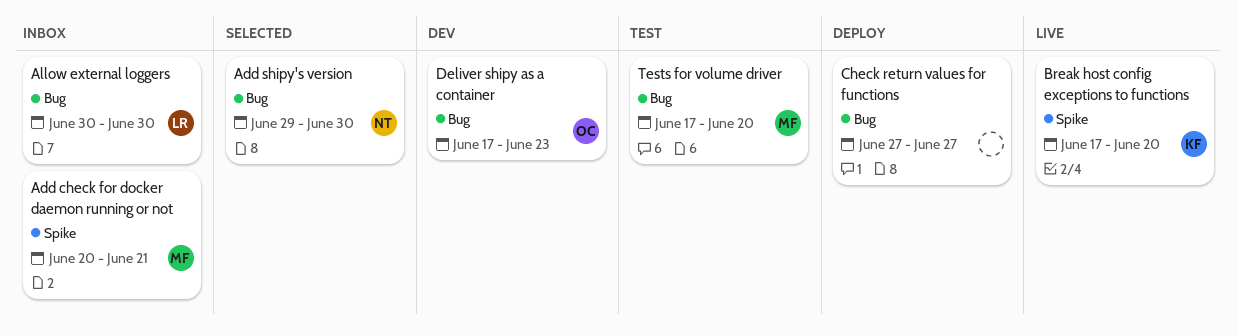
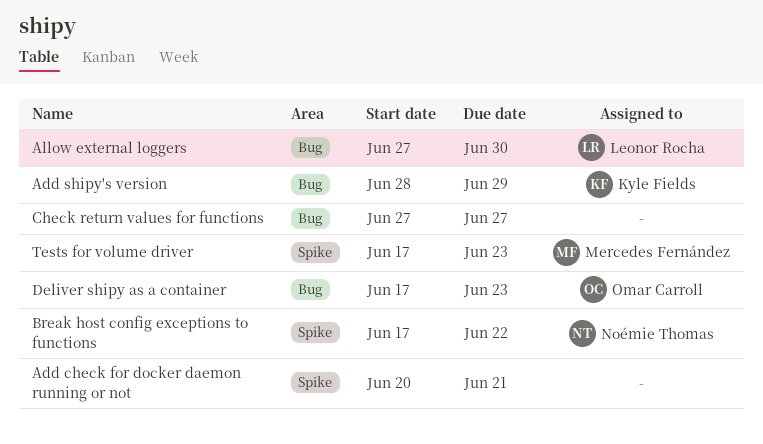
Add check for docker daemon running or not, owner: Mercedes Fernández -> none
Add shipy's version, owner: Noémie Thomas -> Kyle Fields
Add shipy's version, start: Jun 29 -> Jun 28
Add shipy's version, due: Jun 30 -> Jun 29
Allow external loggers, start: Jun 30 -> Jun 27
Break host config exceptions to functions, owner: Kyle Fields -> Noémie Thomas
Break host config exceptions to functions, due: Jun 20 -> Jun 22
Tests for volume driver, label: Bug -> Spike
Tests for volume driver, due: Jun 20 -> Jun 23

